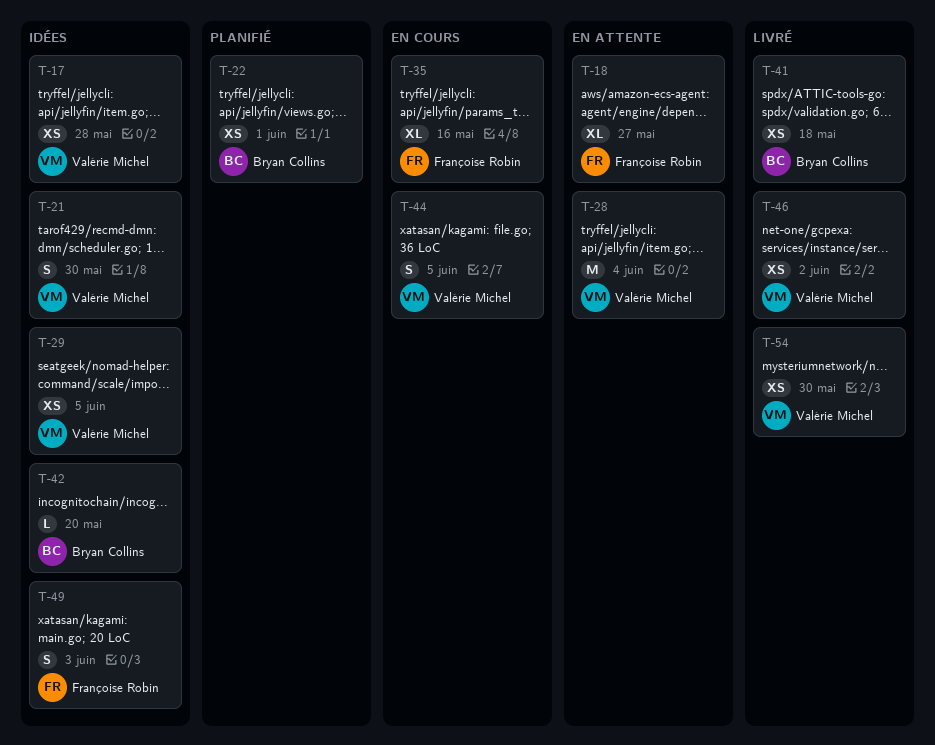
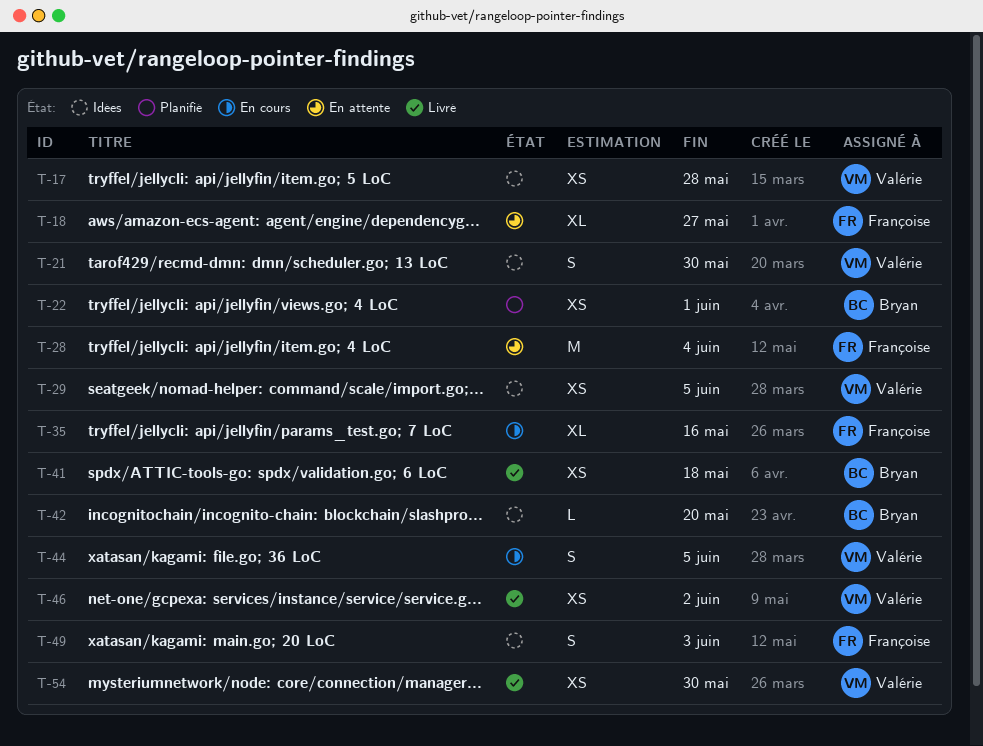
T-28, owner: Valérie Michel -> Françoise Robin

